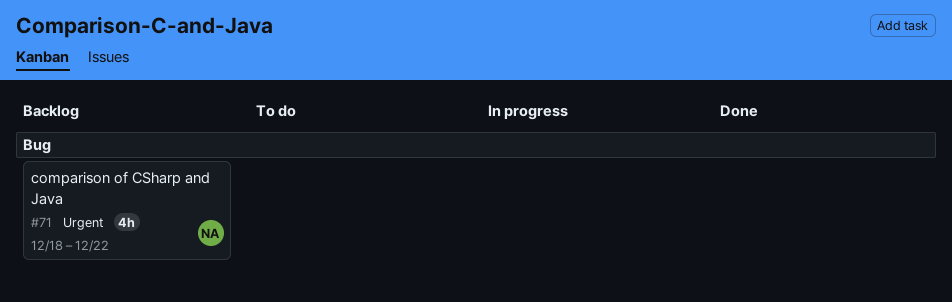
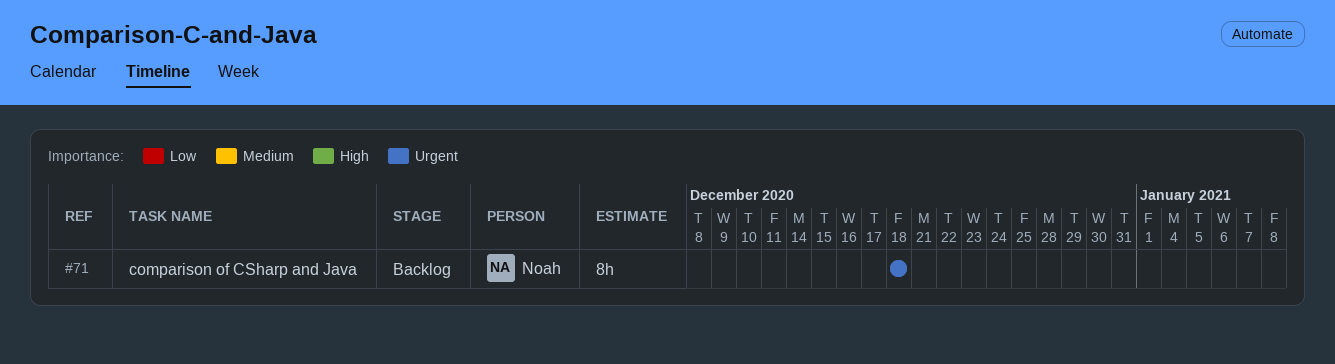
#71, estimate: 4h -> 8h
#71, due: Dec 22 -> Dec 18

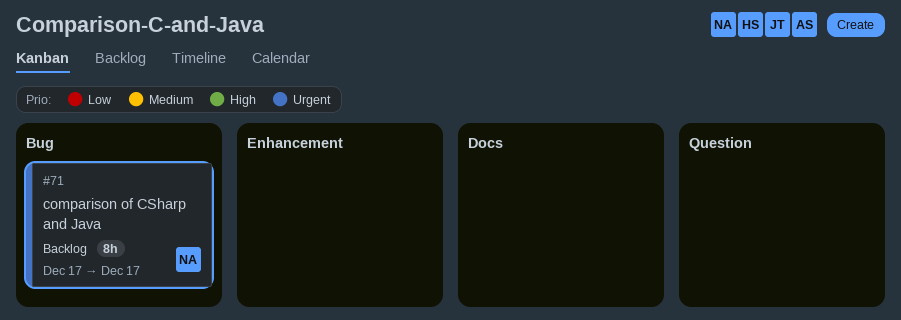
#71, start: Dec 18 -> Dec 17
#71, due: Dec 18 -> Dec 17

